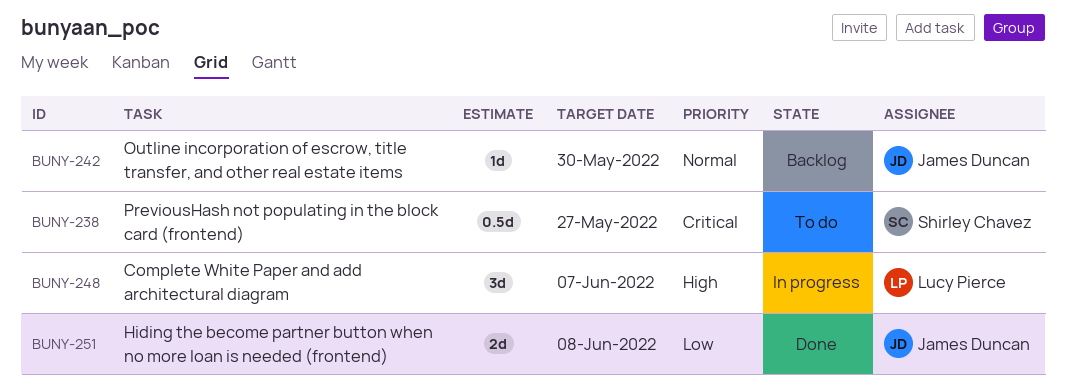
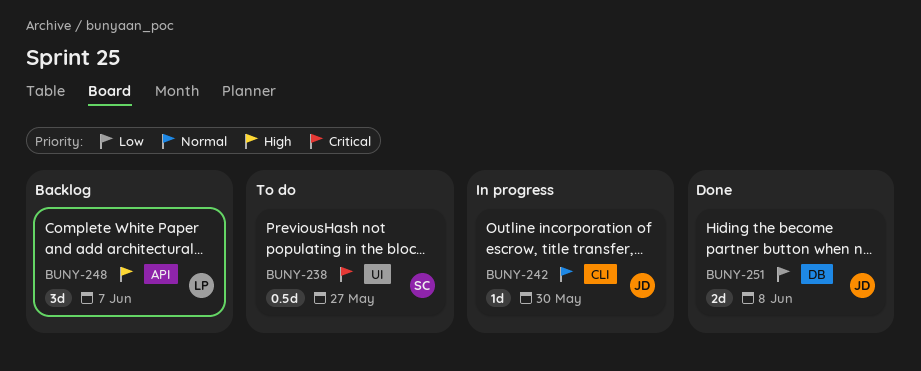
BUNY-242, status: Backlog -> In progress
BUNY-248, status: In progress -> Backlog

